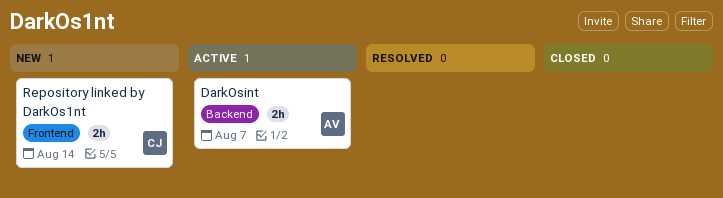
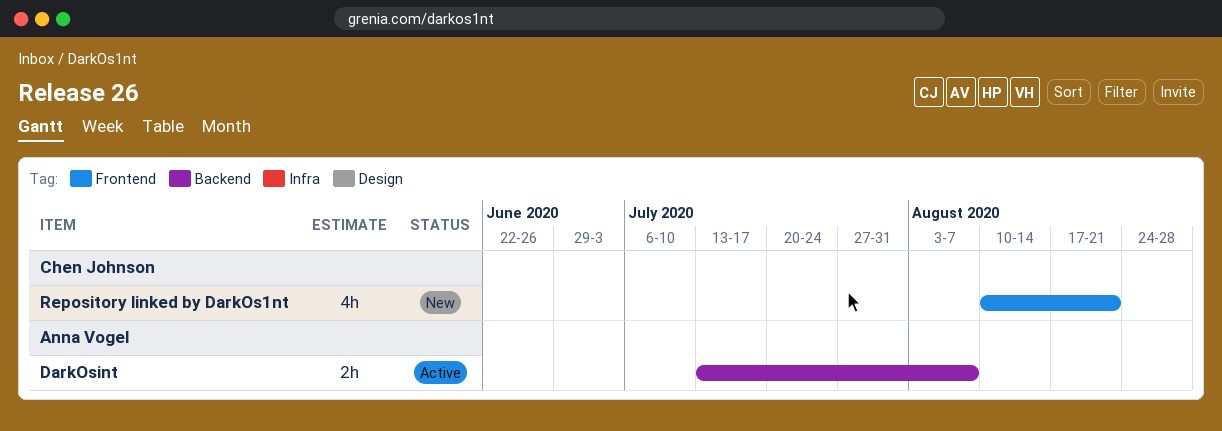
Repository linked by DarkOs1nt, estimate: 2h -> 4h
Repository linked by DarkOs1nt, due: Aug 14 -> Aug 21

